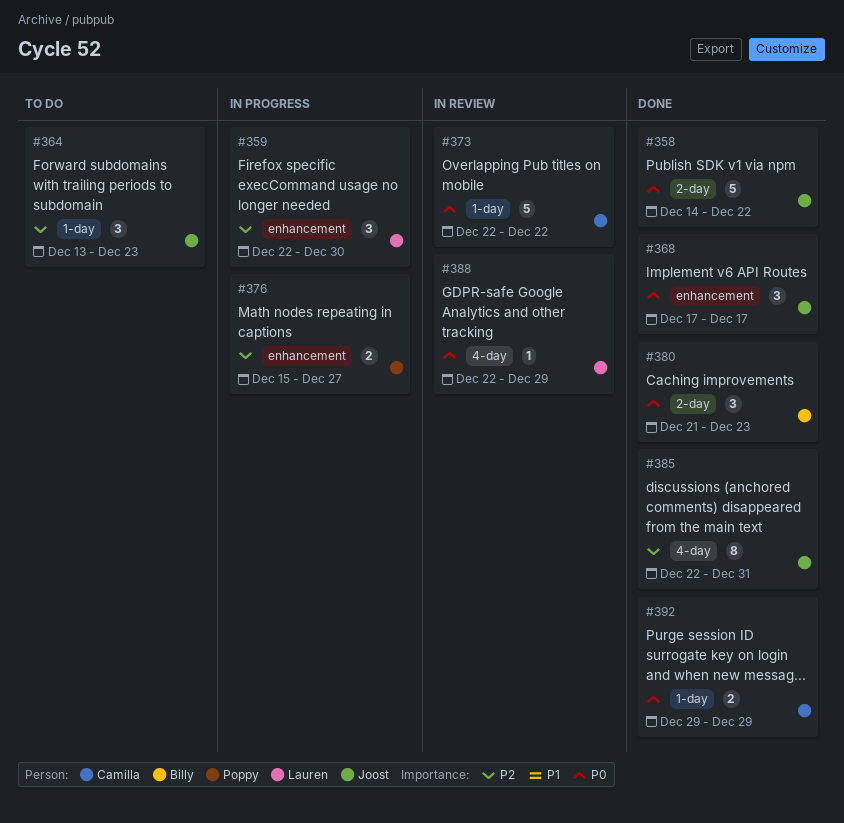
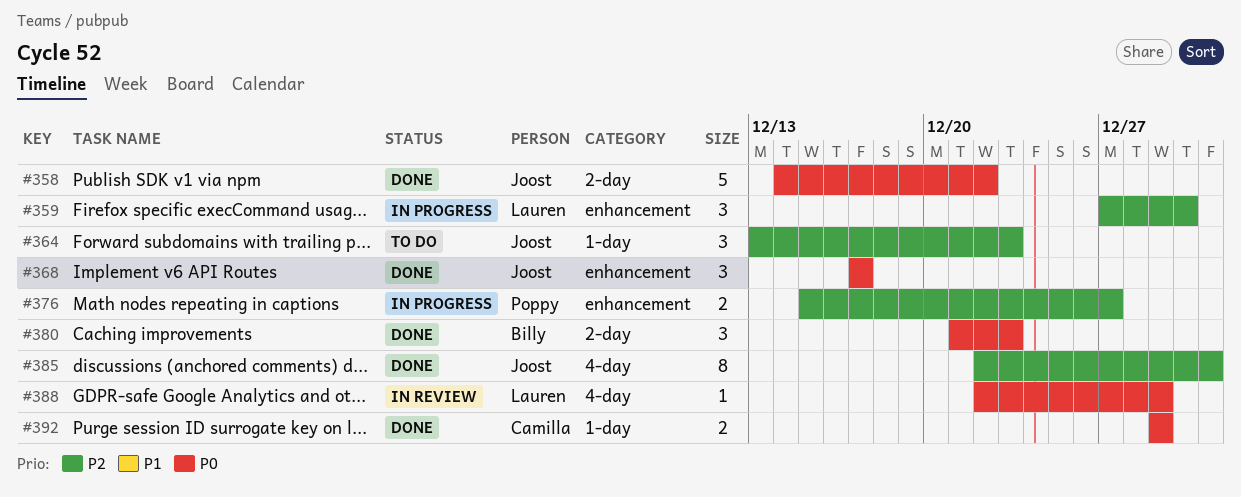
#359, start: Dec 22 -> Dec 27
#373: present -> none

